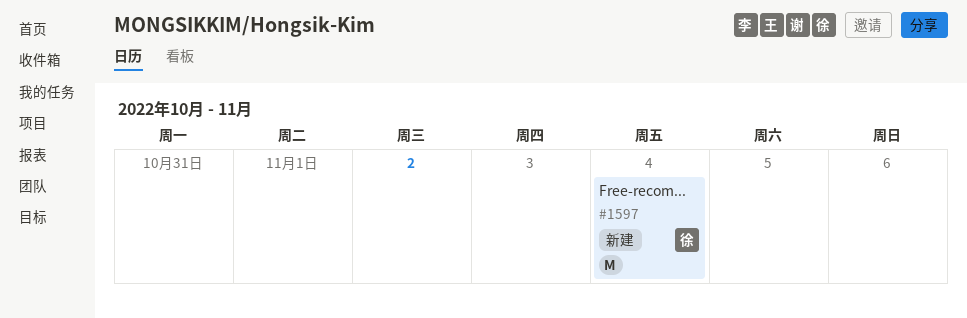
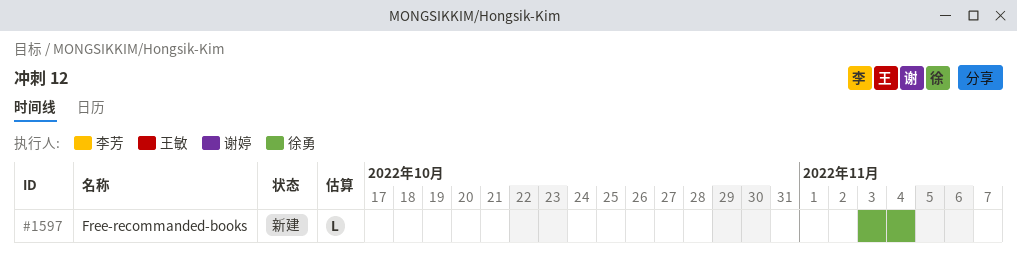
#1597, estimate: M -> L

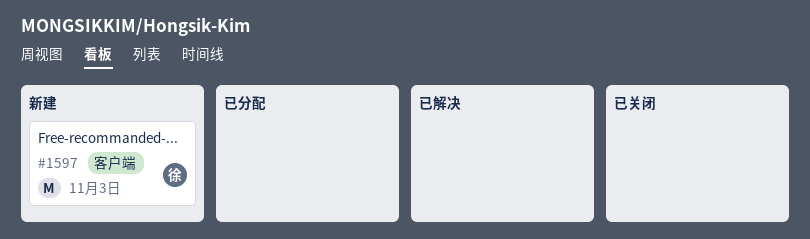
#1597, estimate: L -> M
#1597, due: Nov 4 -> Nov 3

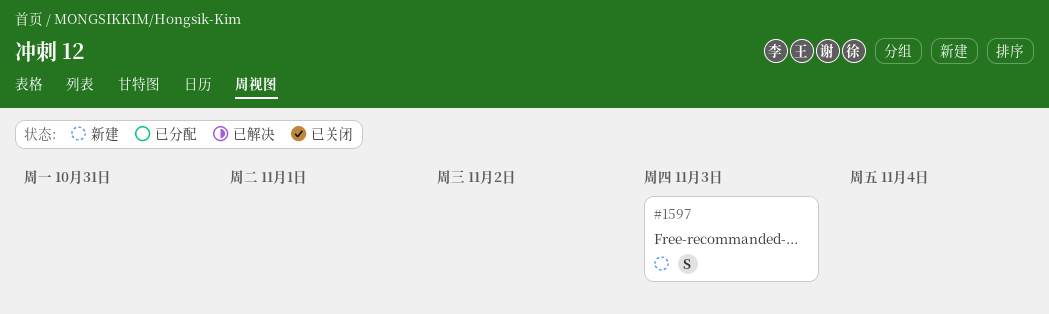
#1597, estimate: M -> S

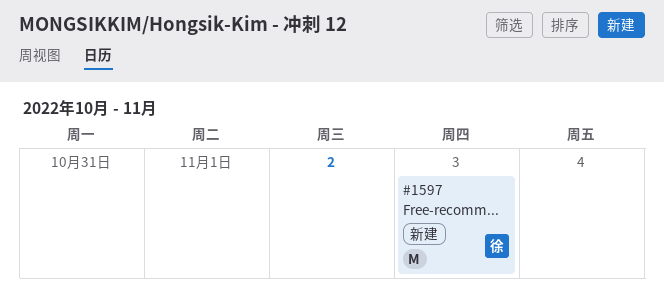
#1597, estimate: S -> M

